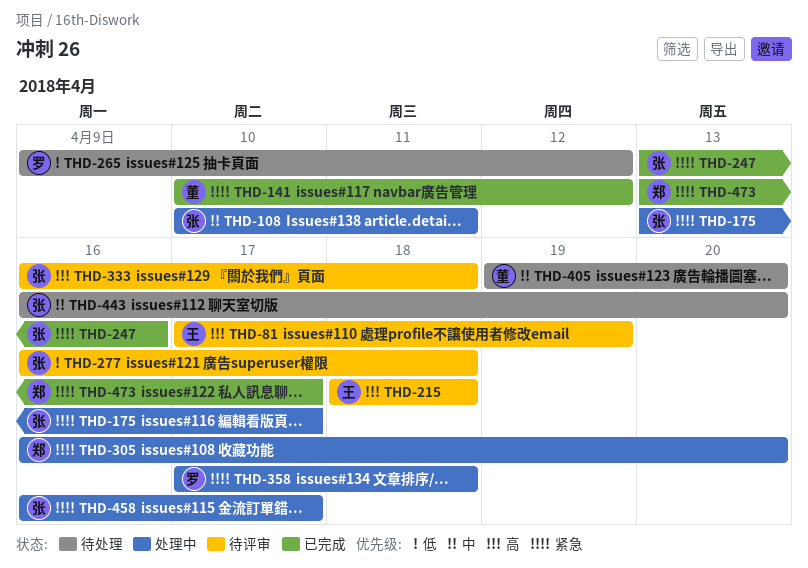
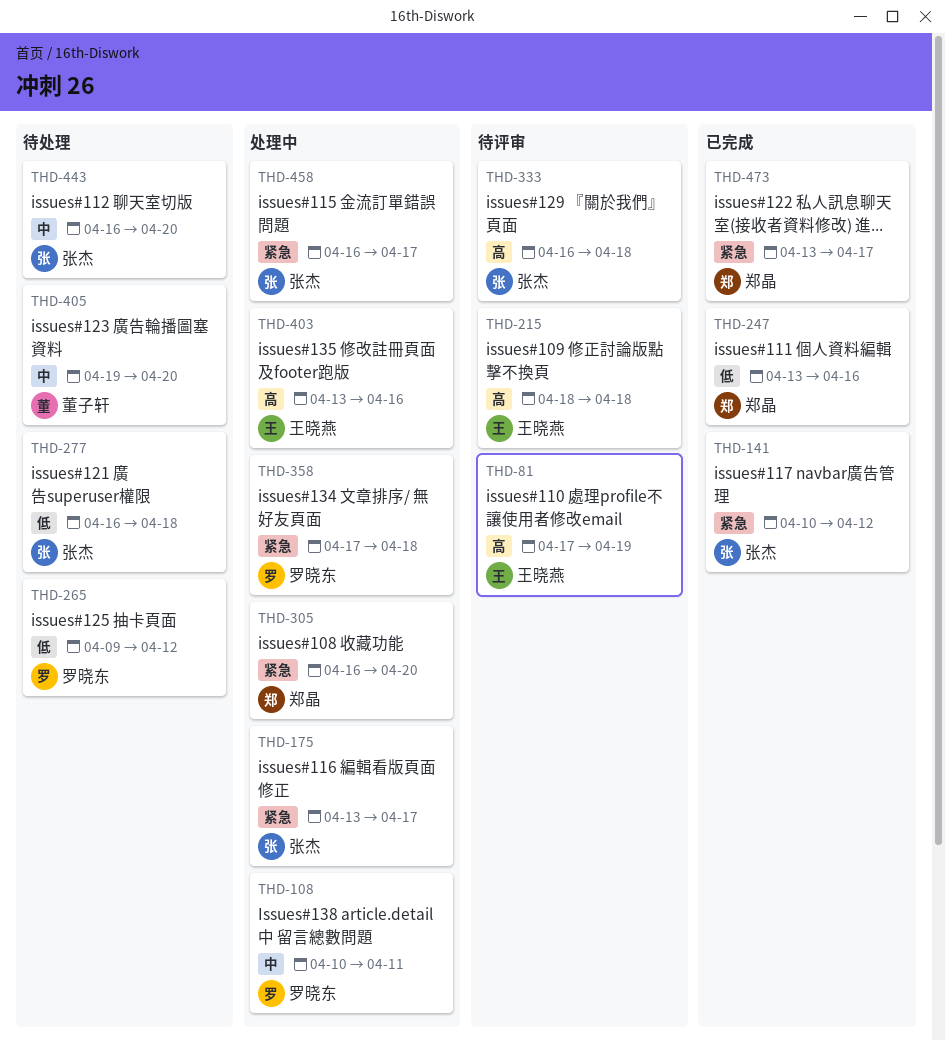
THD-108, owner: 张杰 -> 罗晓东
THD-141, owner: 董子轩 -> 张杰
THD-247, owner: 张杰 -> 郑晶
THD-247, priority: 紧急 -> 低
THD-277, status: 待评审 -> 待处理
THD-403: none -> present

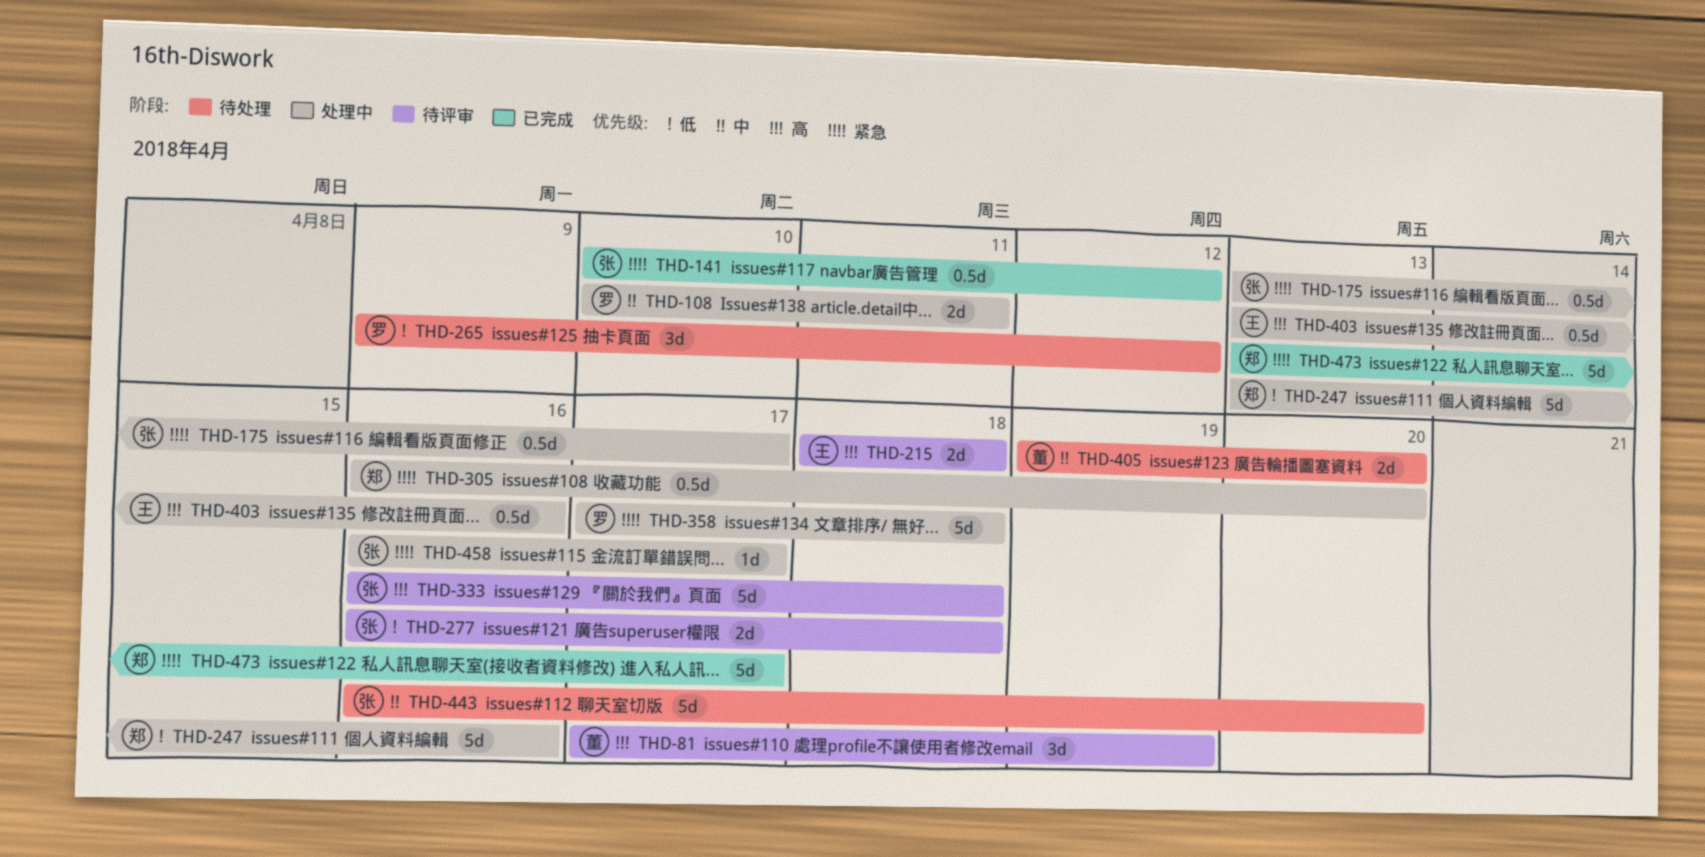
THD-81, owner: 王晓燕 -> 董子轩
THD-247, status: 已完成 -> 处理中
THD-277, status: 待处理 -> 待评审

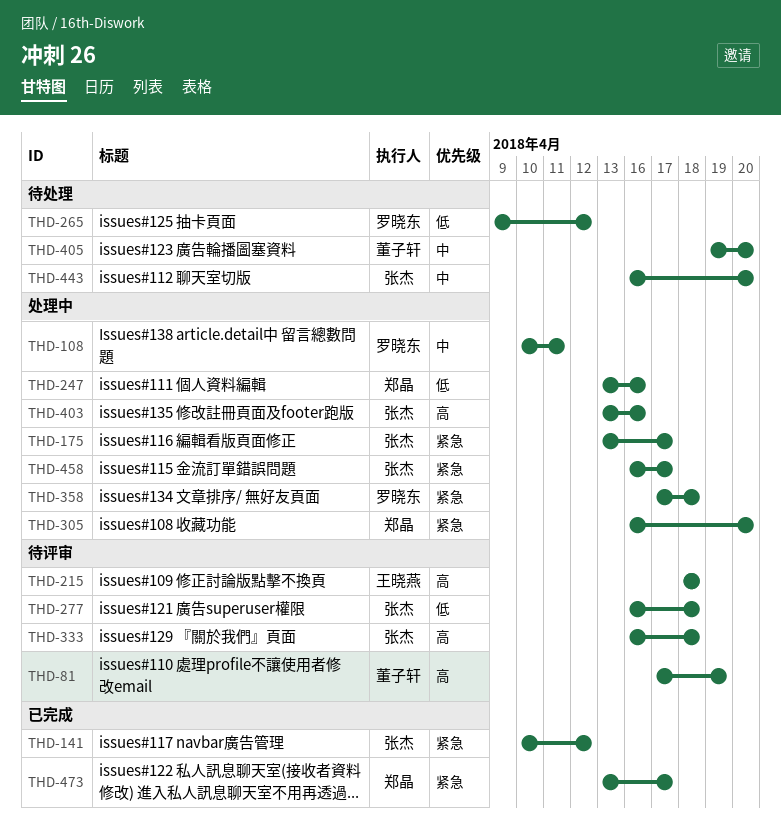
THD-403, owner: 王晓燕 -> 张杰

